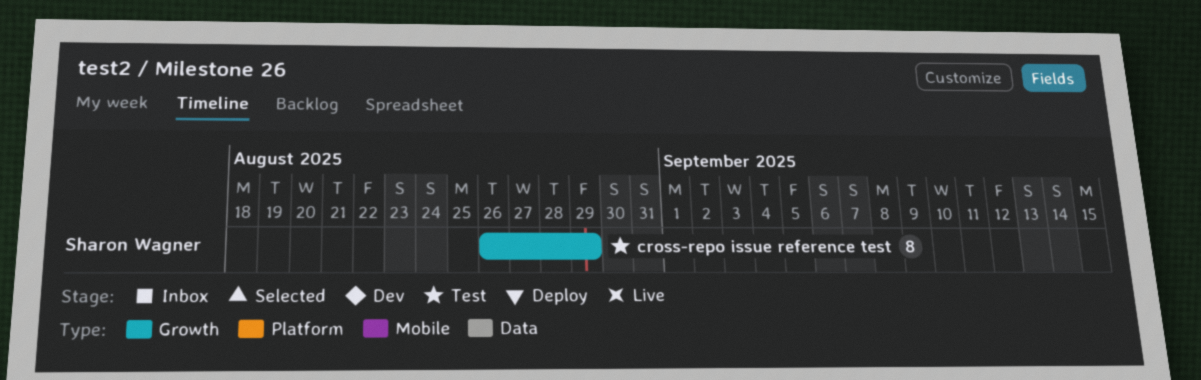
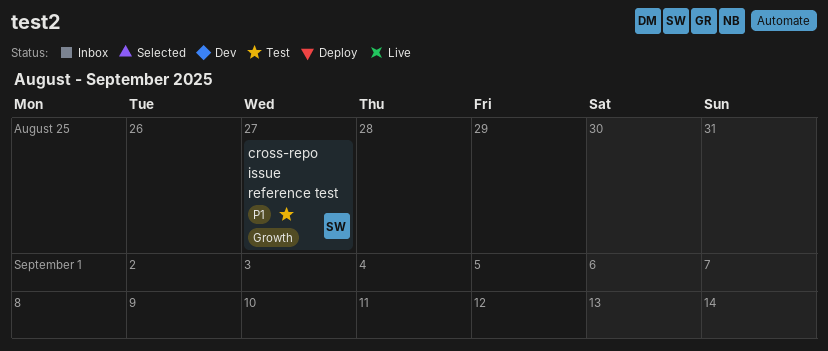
cross-repo issue reference test, due: Aug 29 -> Aug 27

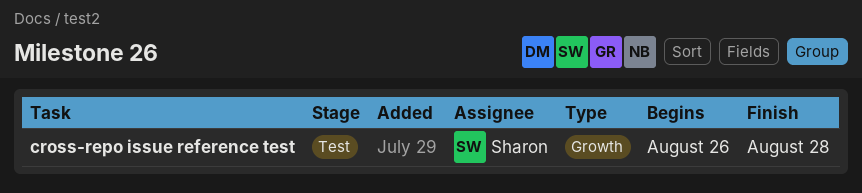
cross-repo issue reference test, due: Aug 27 -> Aug 28

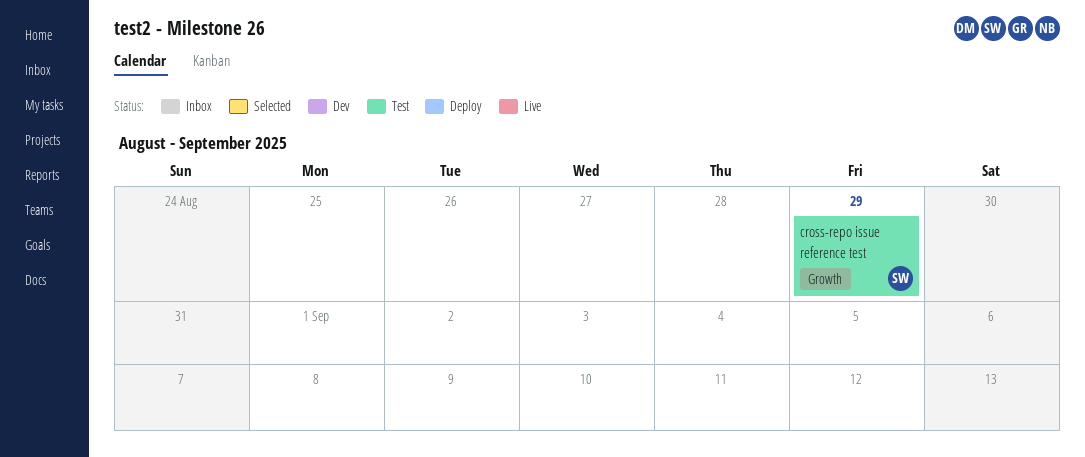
cross-repo issue reference test, due: Aug 28 -> Aug 29

